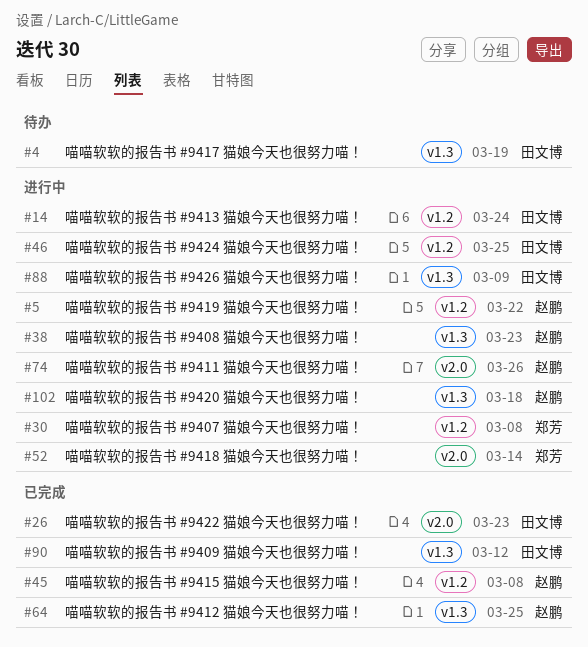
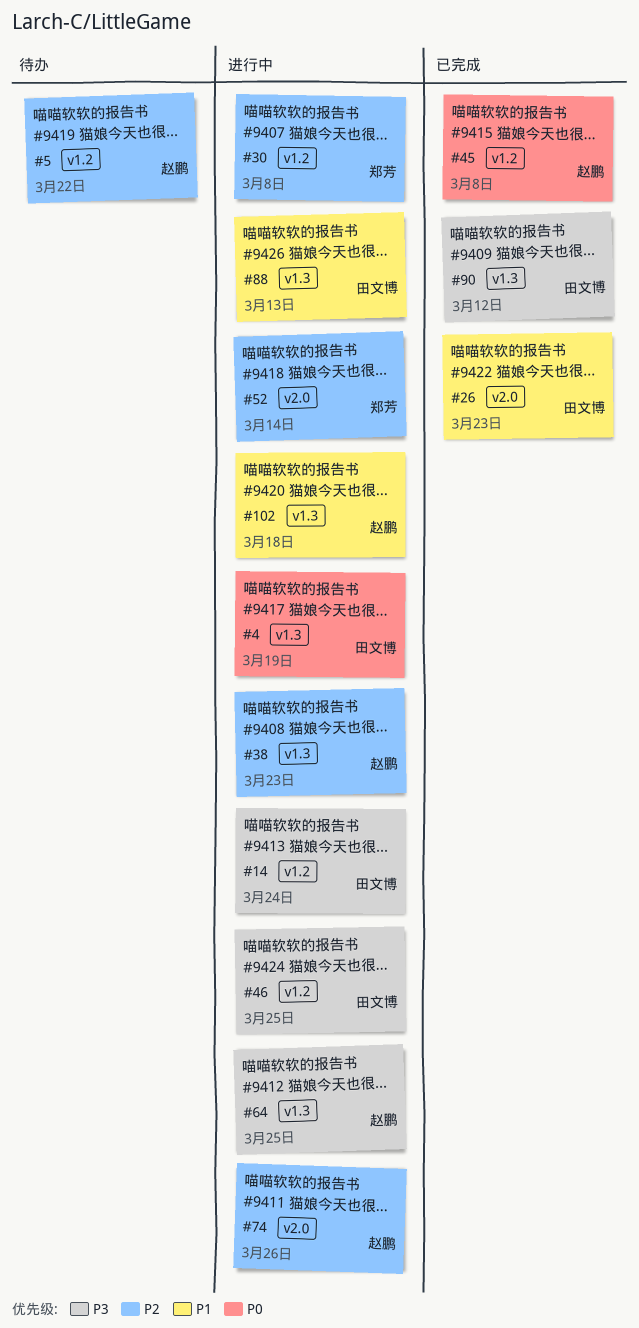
#4, status: 待办 -> 进行中
#5, status: 进行中 -> 待办
#64, status: 已完成 -> 进行中
#88, due: Mar 9 -> Mar 13

